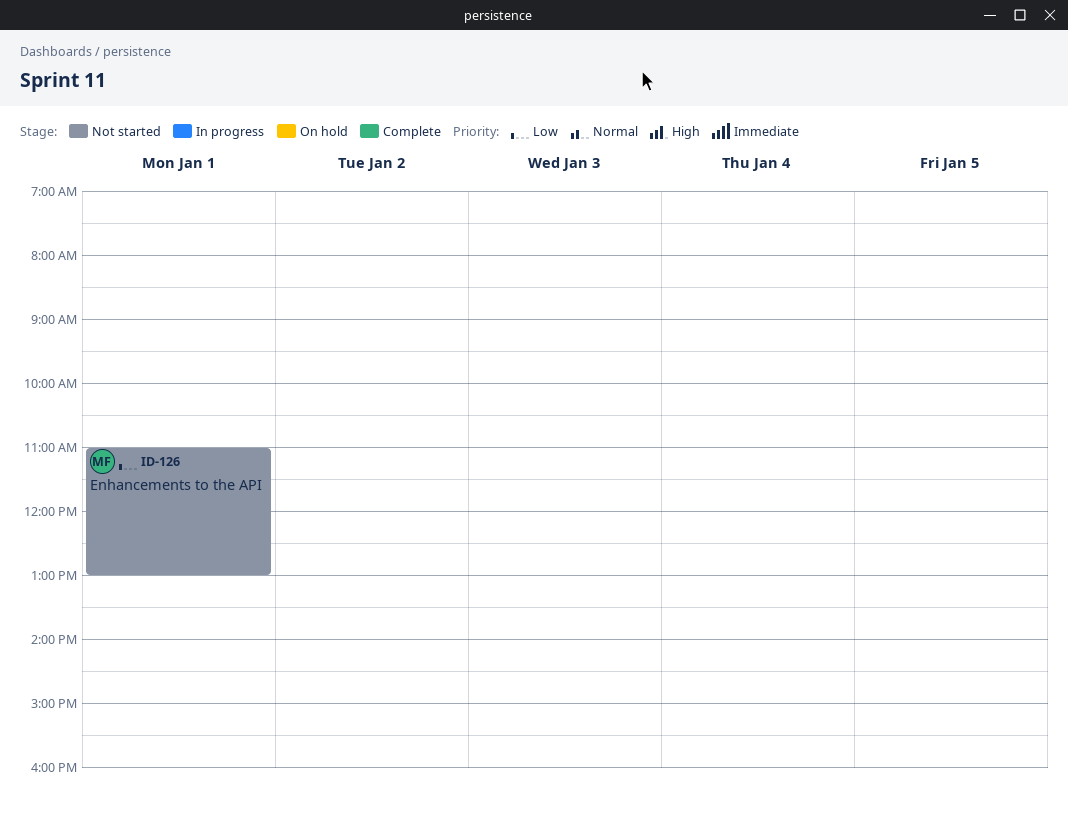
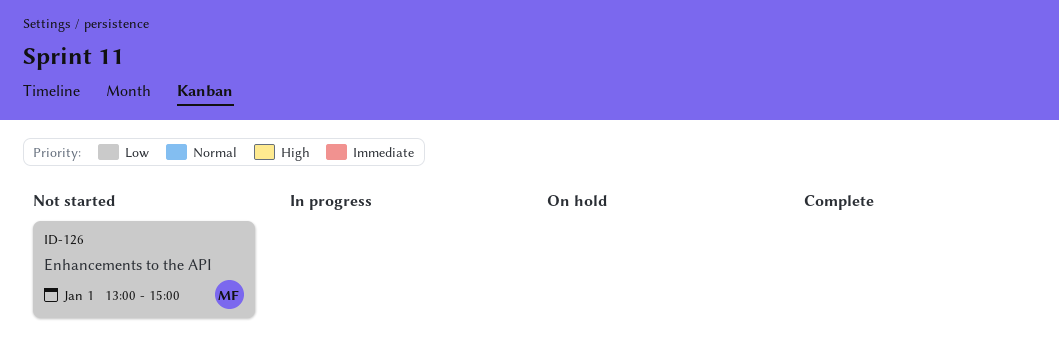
ID-126, begins: 11:00 -> 13:00
ID-126, ends: 13:00 -> 15:00

